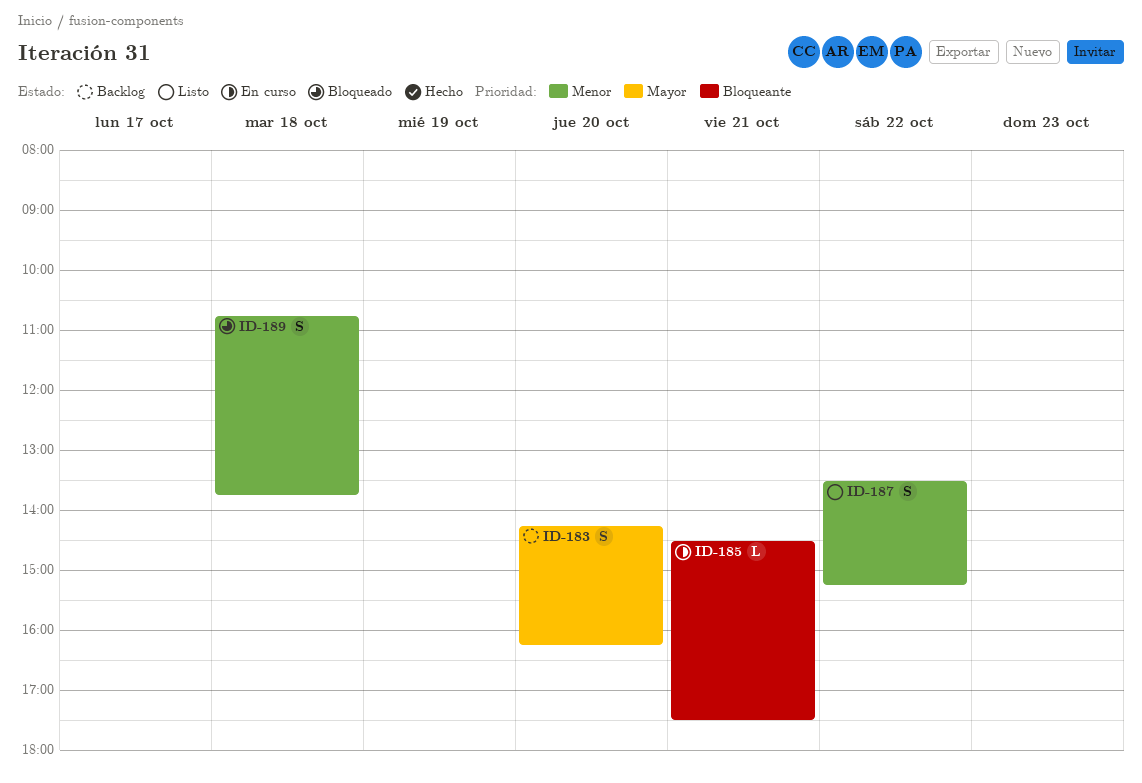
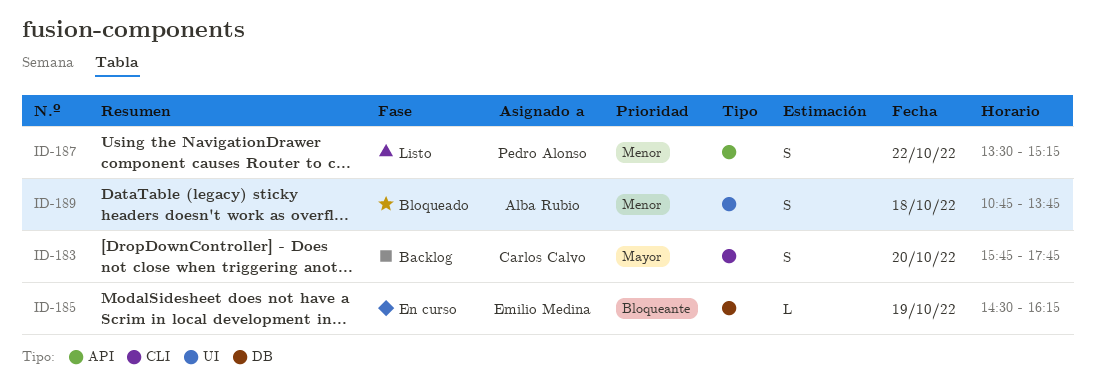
ID-183, begins: 14:15 -> 15:45
ID-183, ends: 16:15 -> 17:45
ID-185, day: Oct 21 -> Oct 19
ID-185, ends: 17:30 -> 16:15

